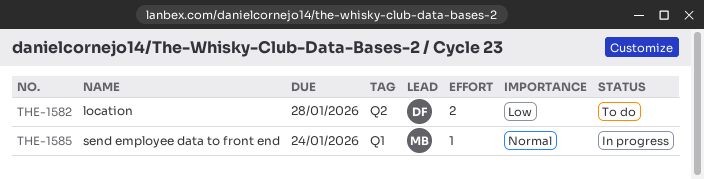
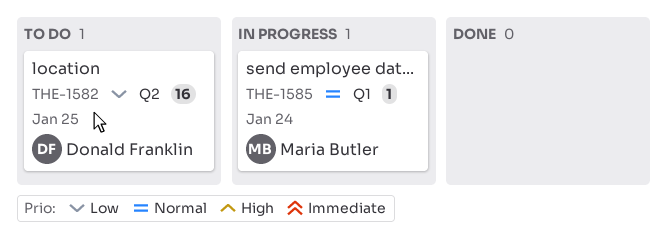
THE-1582, estimate: 2 -> 16
THE-1582, due: Jan 28 -> Jan 25

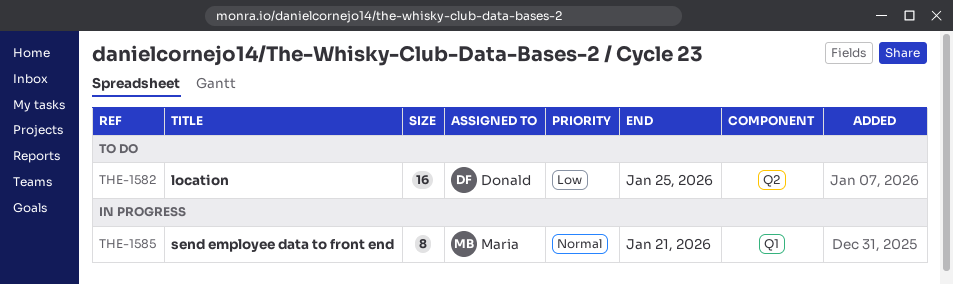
THE-1585, estimate: 1 -> 8
THE-1585, due: Jan 24 -> Jan 21

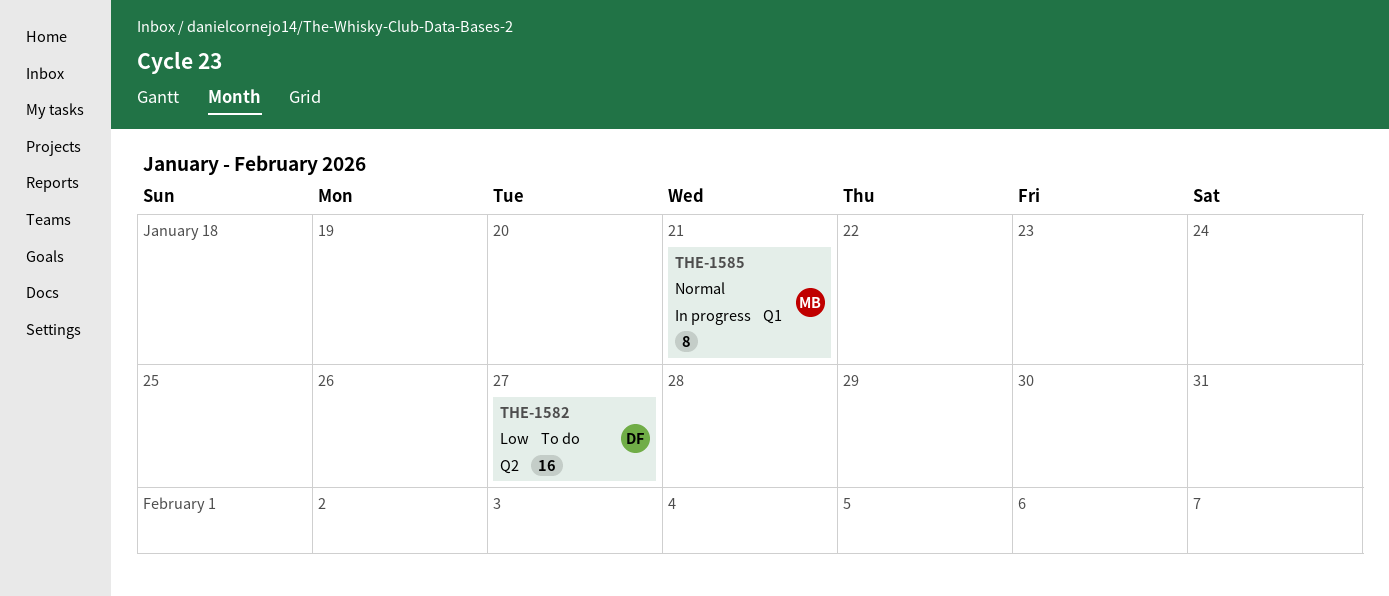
THE-1582, due: Jan 25 -> Jan 27

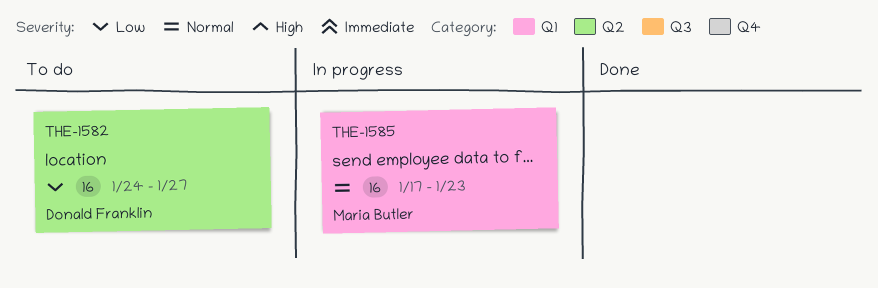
THE-1585, estimate: 8 -> 16
THE-1585, due: Jan 21 -> Jan 23

